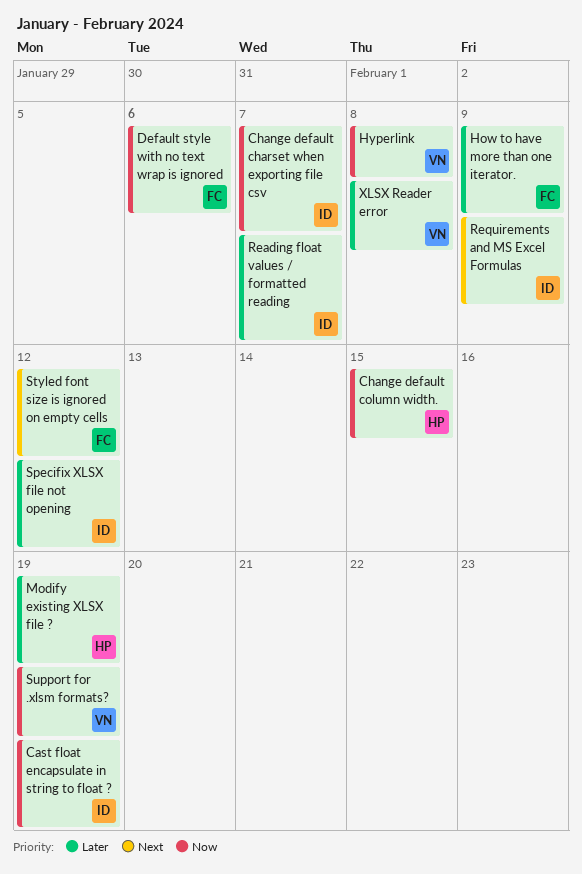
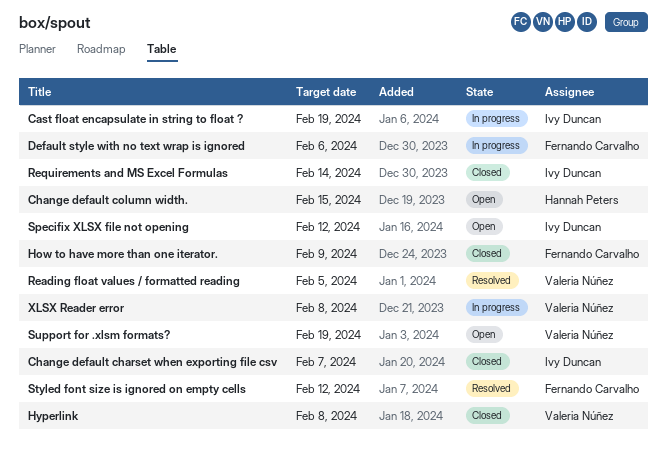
Modify existing XLSX file ?: present -> none
Reading float values / formatted reading, owner: Ivy Duncan -> Valeria Núñez
Reading float values / formatted reading, due: Feb 7 -> Feb 5
Requirements and MS Excel Formulas, due: Feb 9 -> Feb 14

